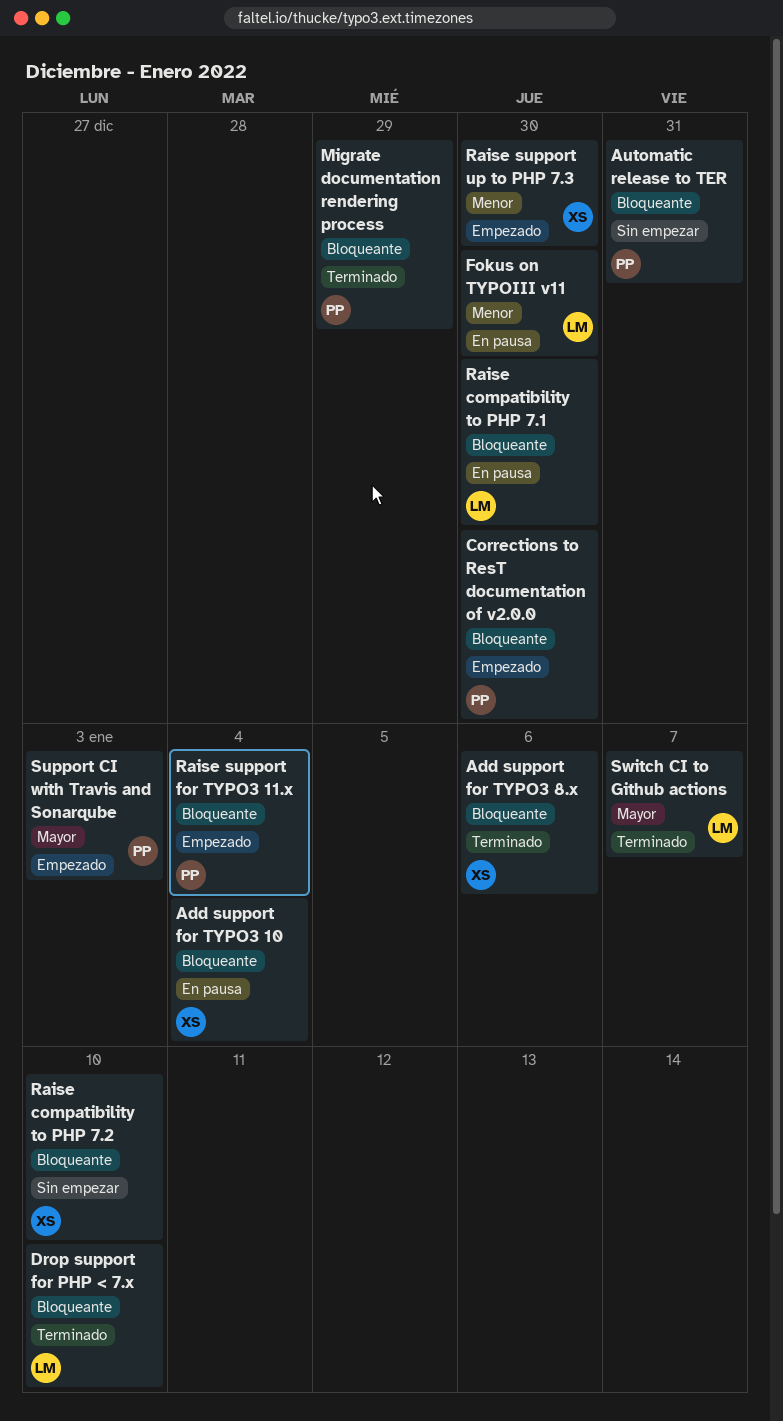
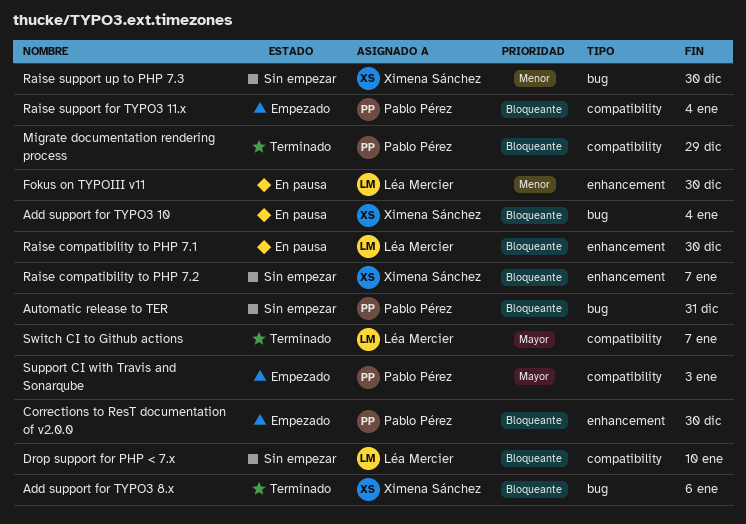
Drop support for PHP < 7.x, status: Terminado -> Sin empezar
Raise compatibility to PHP 7.2, due: Jan 10 -> Jan 7
Raise support up to PHP 7.3, status: Empezado -> Sin empezar

